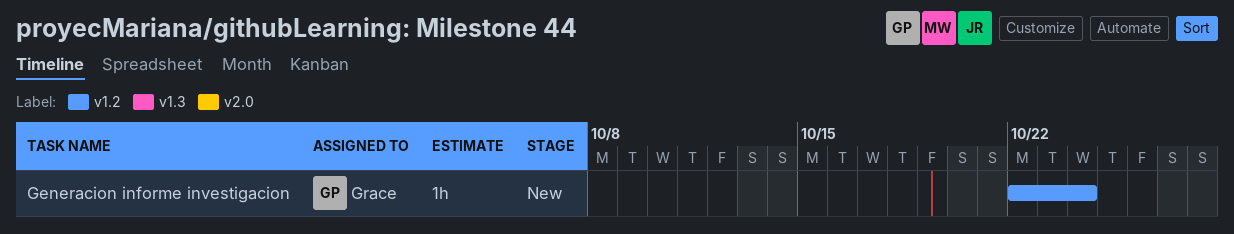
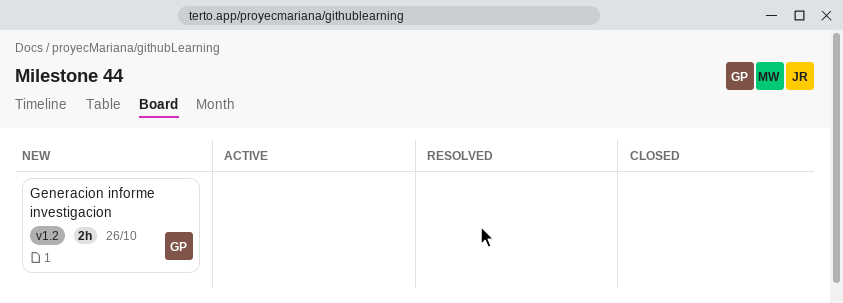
Generacion informe investigacion, estimate: 1h -> 2h
Generacion informe investigacion, due: Oct 24 -> Oct 26

